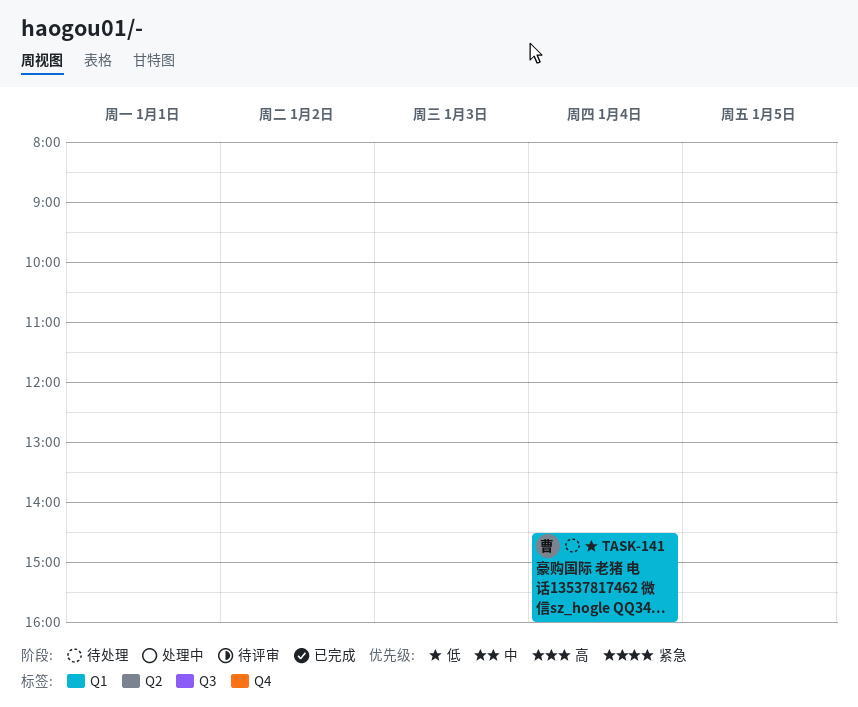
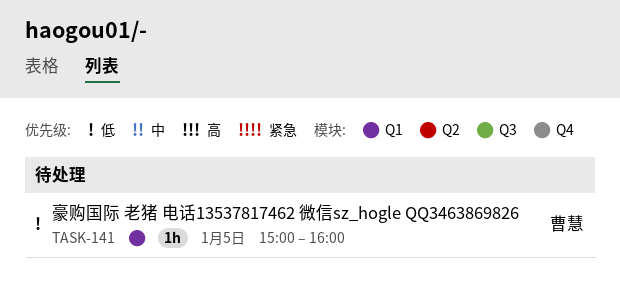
TASK-141, day: Jan 4 -> Jan 5
TASK-141, begins: 14:30 -> 15:00

